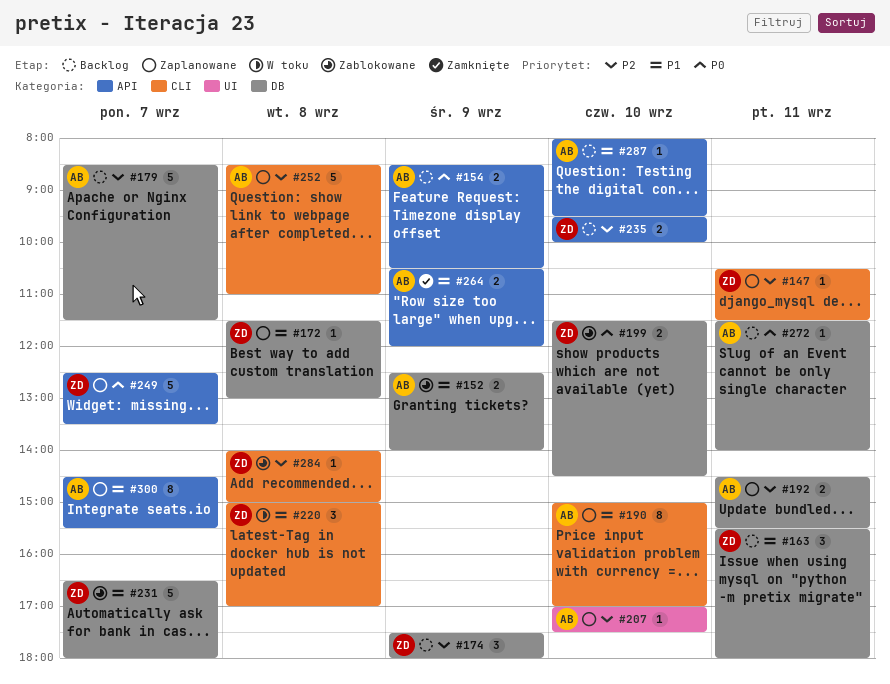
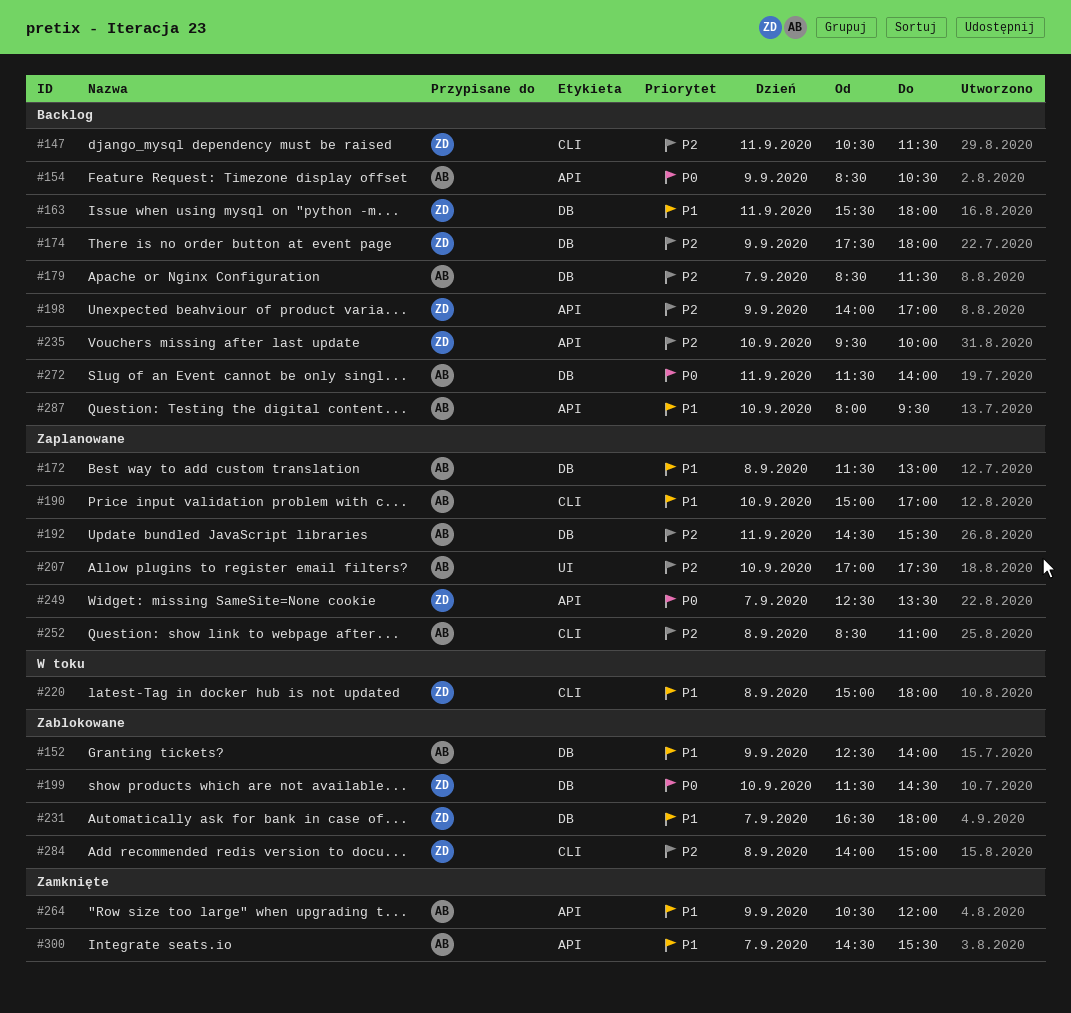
#147, status: Zaplanowane -> Backlog
#172, owner: ZD -> AB
#198: none -> present
#220, ends: 17:00 -> 18:00
#300, status: Zaplanowane -> Zamknięte

